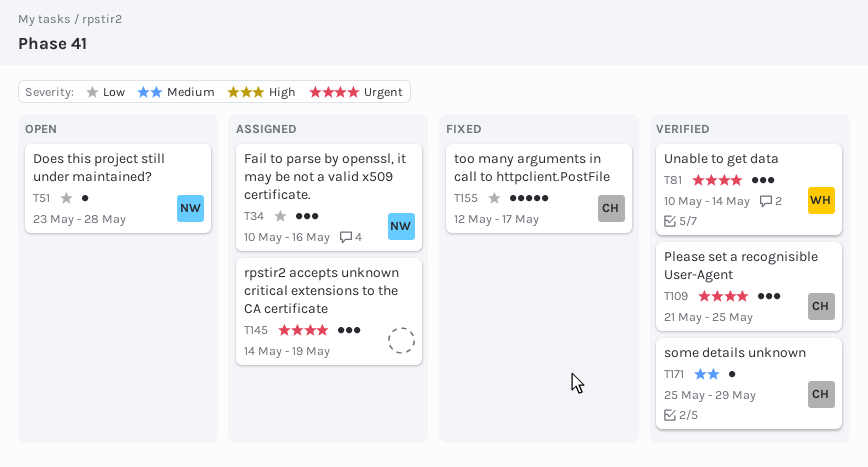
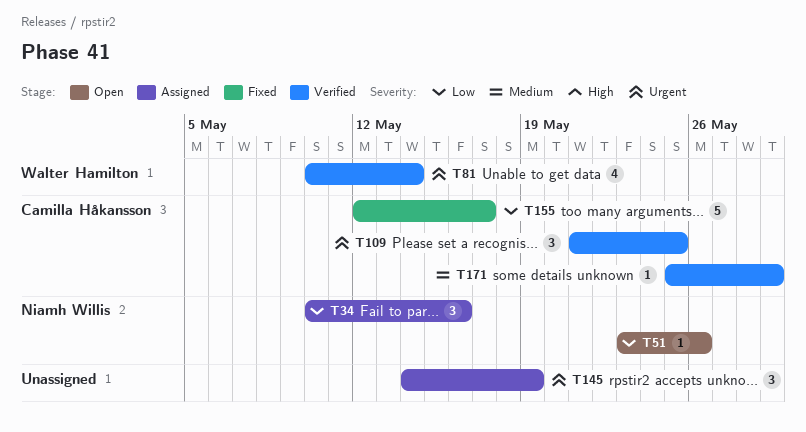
T51, due: May 28 -> May 26
T81, estimate: 3 -> 4

